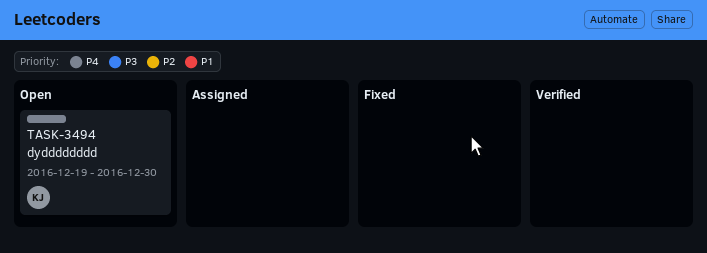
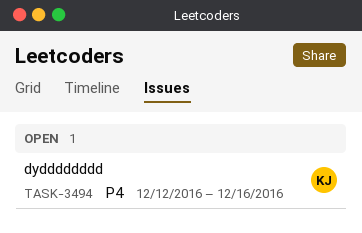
TASK-3494, start: Dec 19 -> Dec 12
TASK-3494, due: Dec 30 -> Dec 16

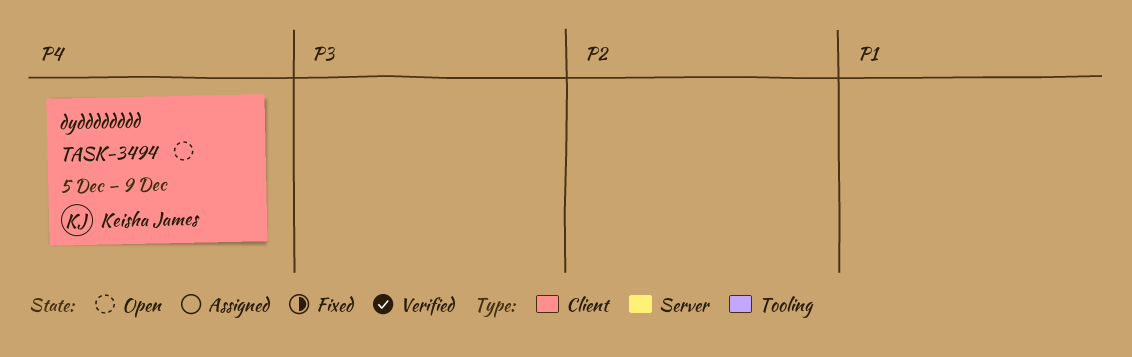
TASK-3494, start: Dec 12 -> Dec 5
TASK-3494, due: Dec 16 -> Dec 9

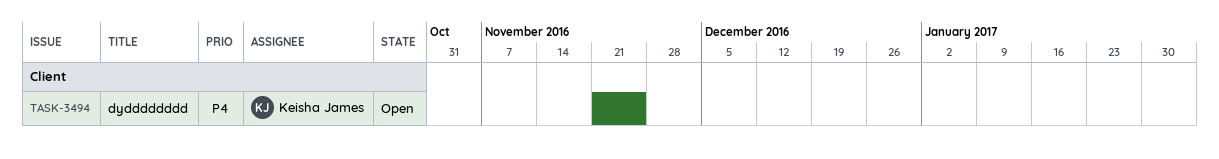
TASK-3494, start: Dec 5 -> Nov 21
TASK-3494, due: Dec 9 -> Nov 25

